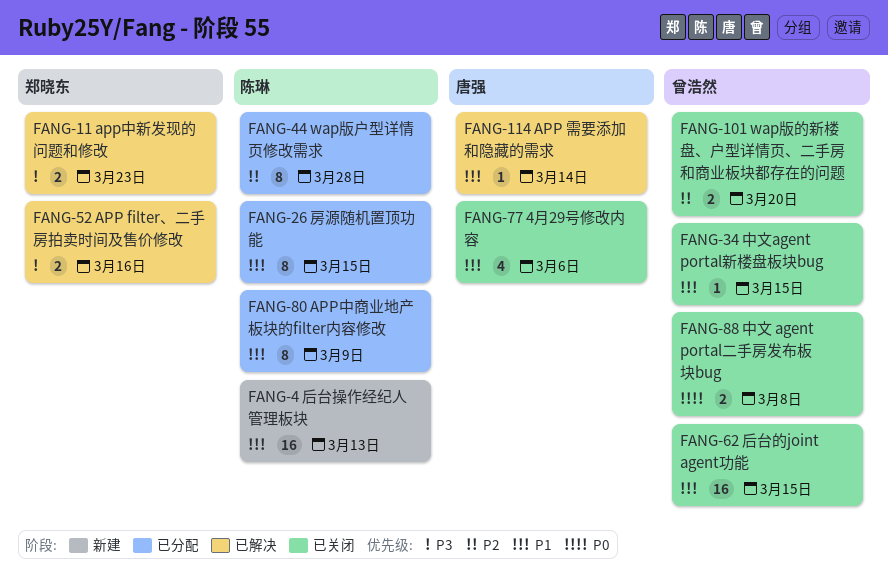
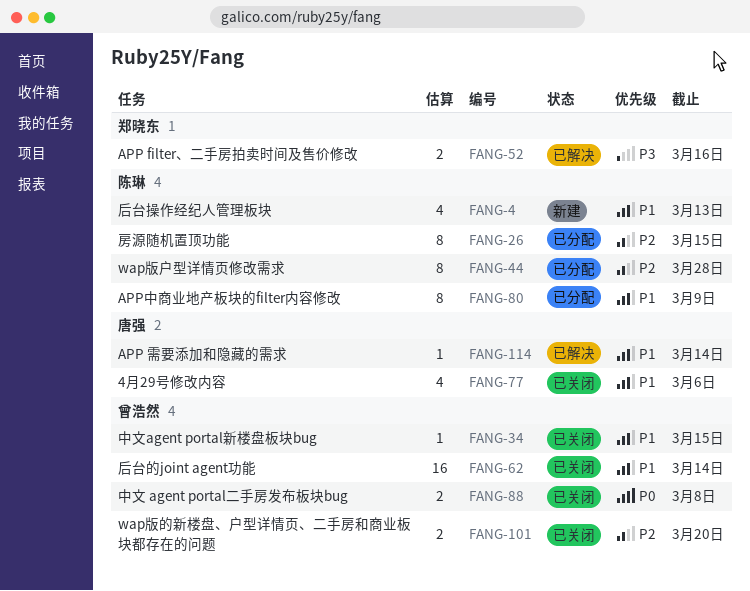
FANG-4, estimate: 16 -> 4
FANG-11: present -> none
FANG-26, priority: P1 -> P2
FANG-62, due: Mar 15 -> Mar 14

